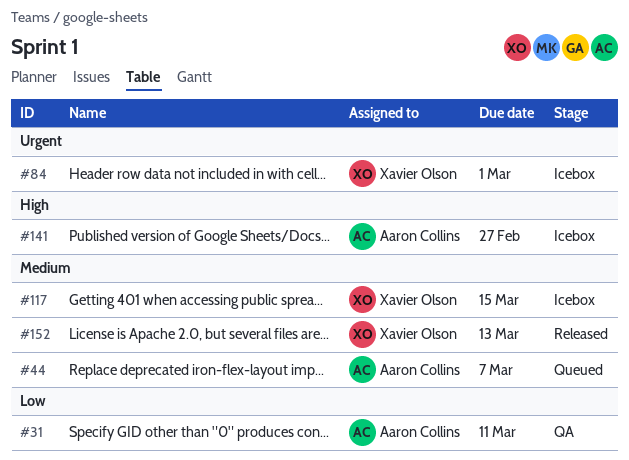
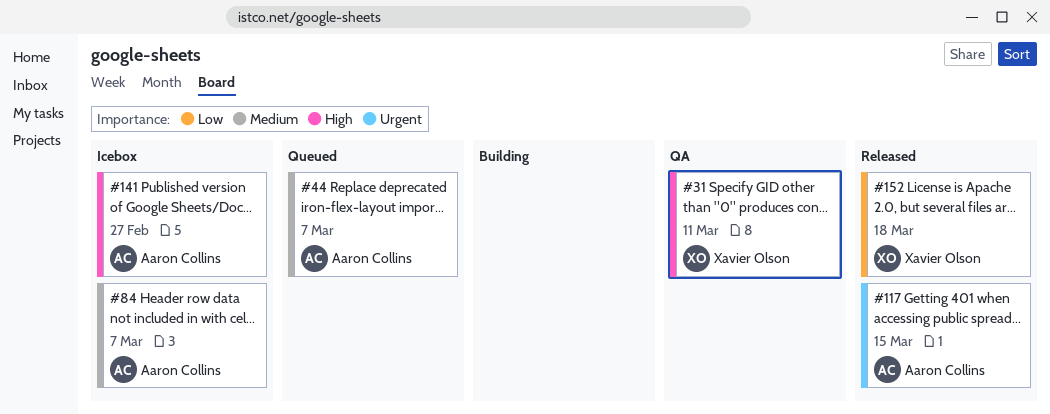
#31, owner: Aaron Collins -> Xavier Olson
#31, priority: Low -> High
#84, owner: Xavier Olson -> Aaron Collins
#84, priority: Urgent -> Medium
#84, due: Mar 1 -> Mar 7
#117, status: Icebox -> Released
#117, owner: Xavier Olson -> Aaron Collins
#117, priority: Medium -> Urgent
#152, priority: Medium -> Low
#152, due: Mar 13 -> Mar 18

